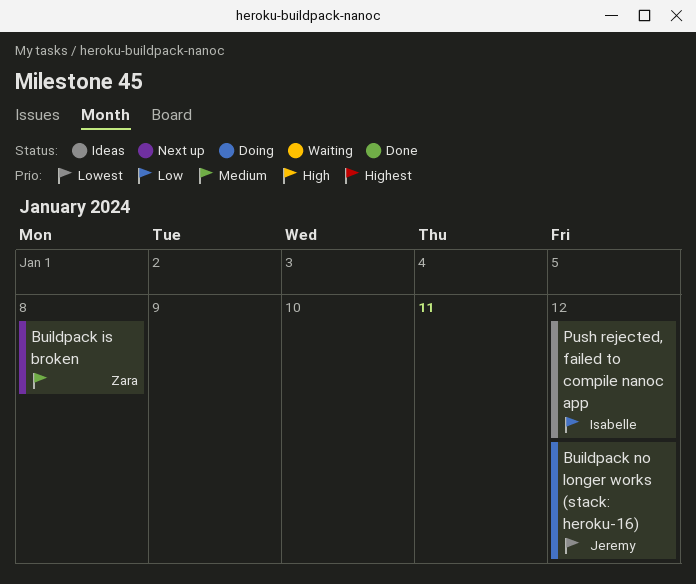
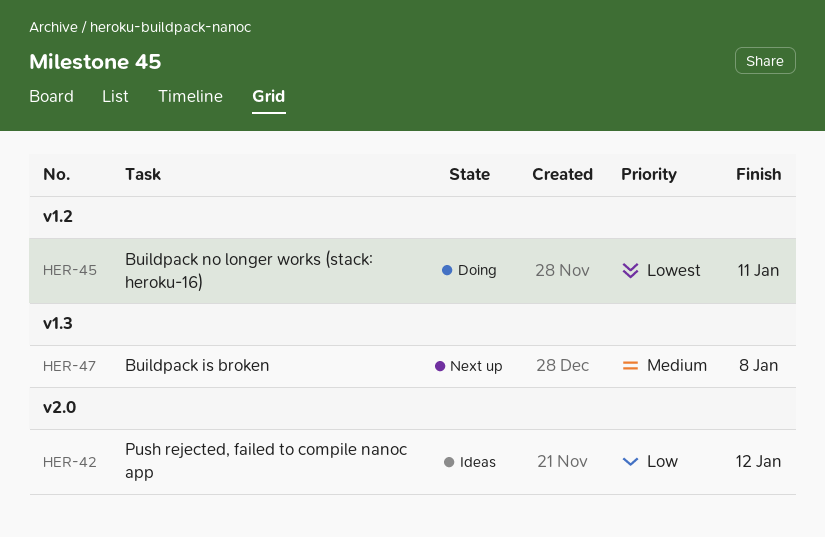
Buildpack no longer works (stack: heroku-16), due: Jan 12 -> Jan 11

